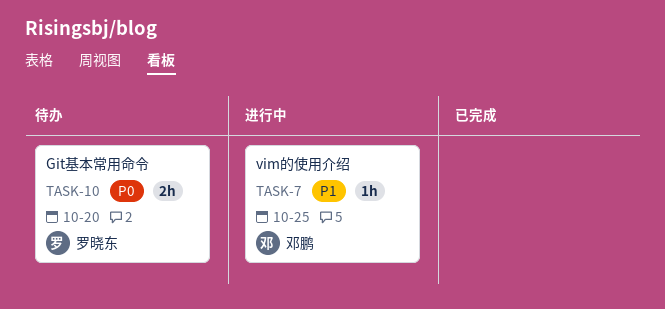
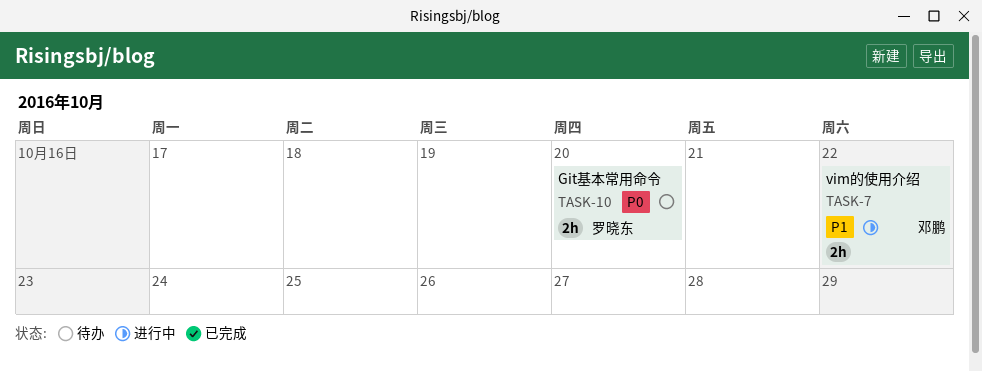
TASK-7, estimate: 1h -> 2h
TASK-7, due: Oct 25 -> Oct 22

